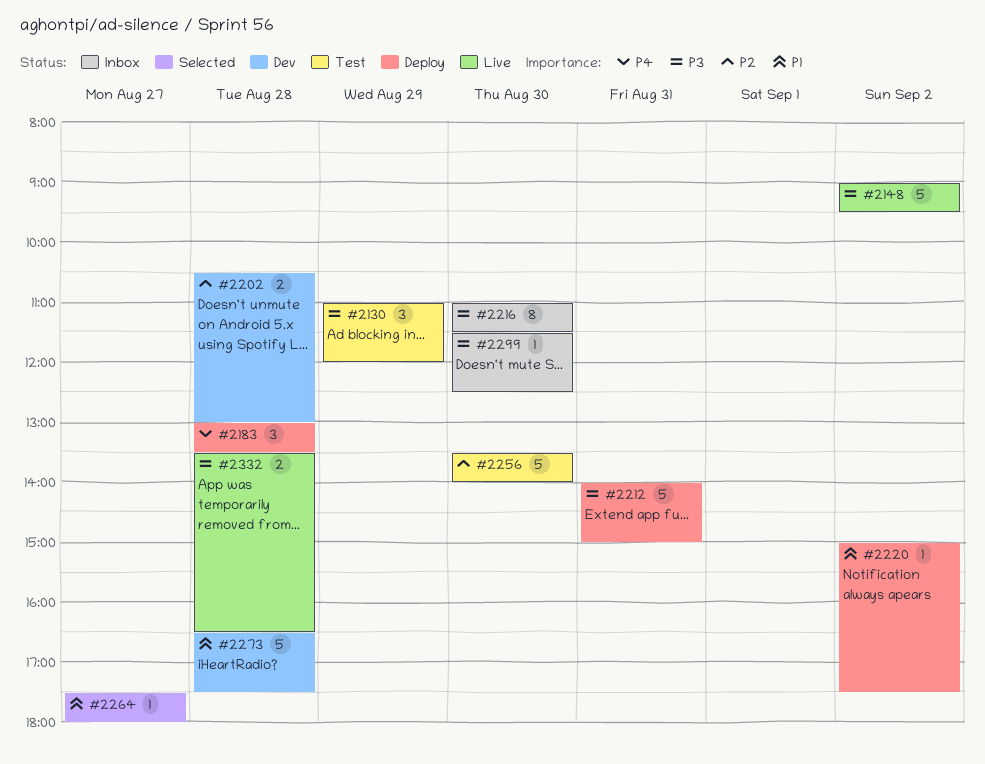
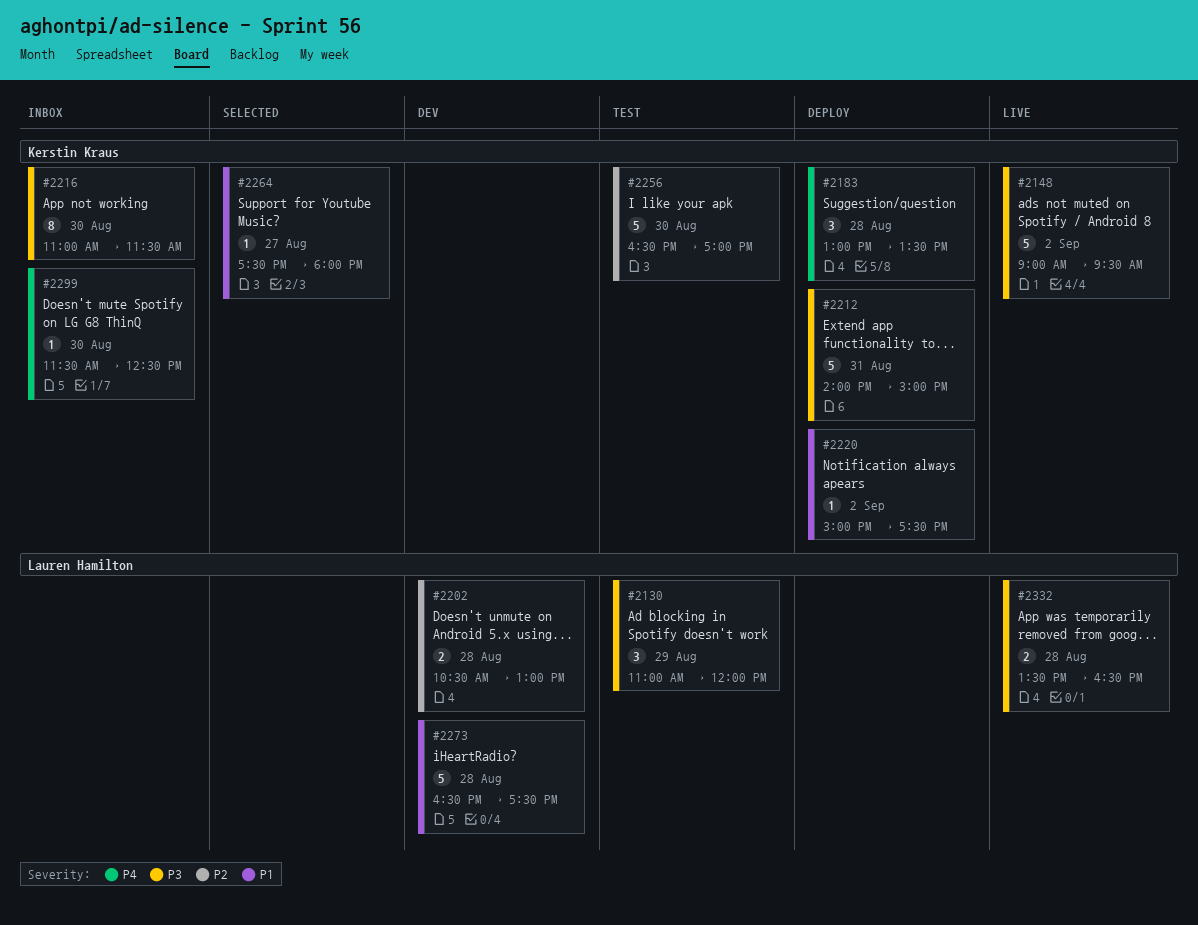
#2256, begins: 13:30 -> 16:30
#2256, ends: 14:00 -> 17:00
#2299, priority: P3 -> P4

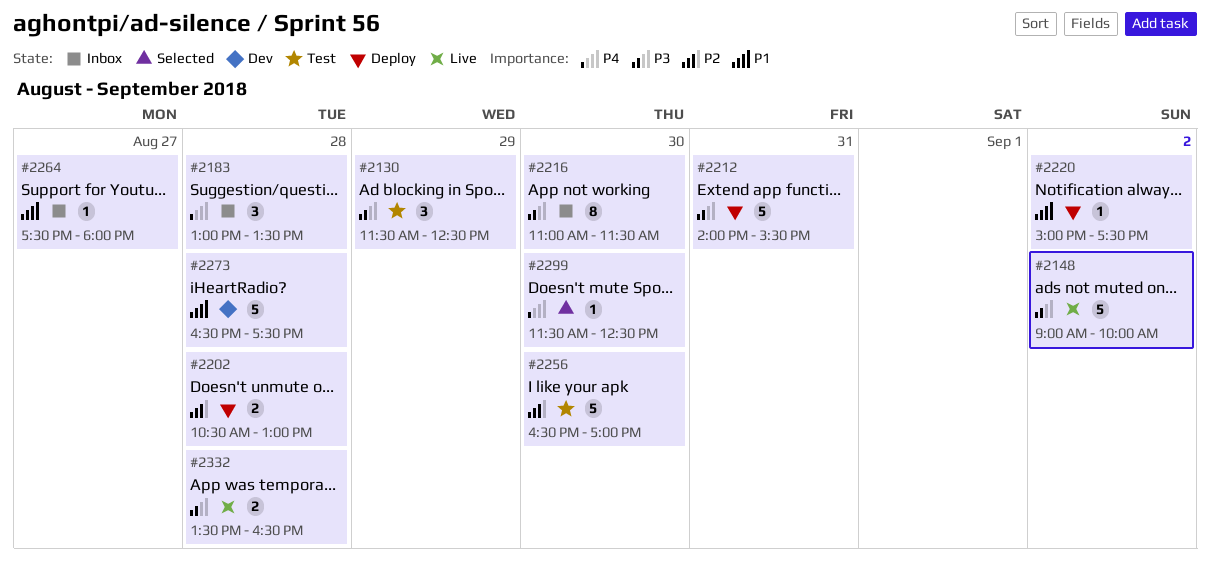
#2130, begins: 11:00 -> 11:30
#2130, ends: 12:00 -> 12:30
#2148, ends: 09:30 -> 10:00
#2183, status: Deploy -> Inbox
#2202, status: Dev -> Deploy
#2212, ends: 15:00 -> 15:30
#2264, status: Selected -> Inbox
#2299, status: Inbox -> Selected

